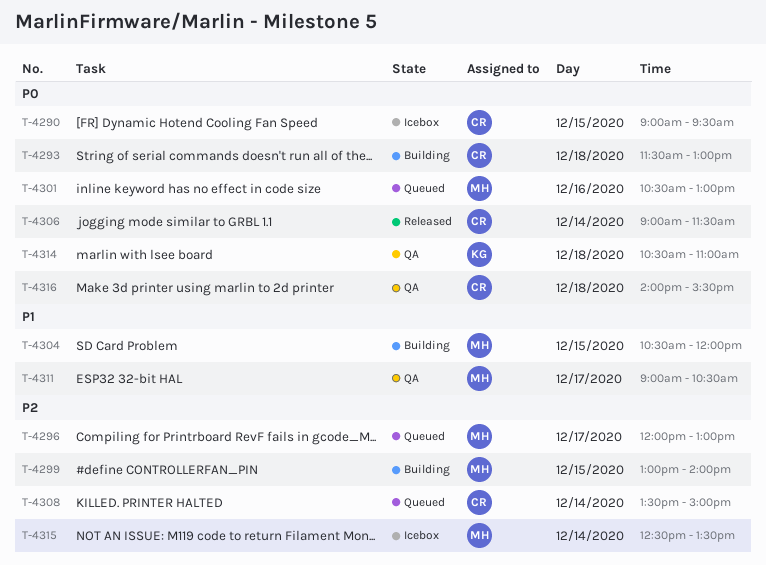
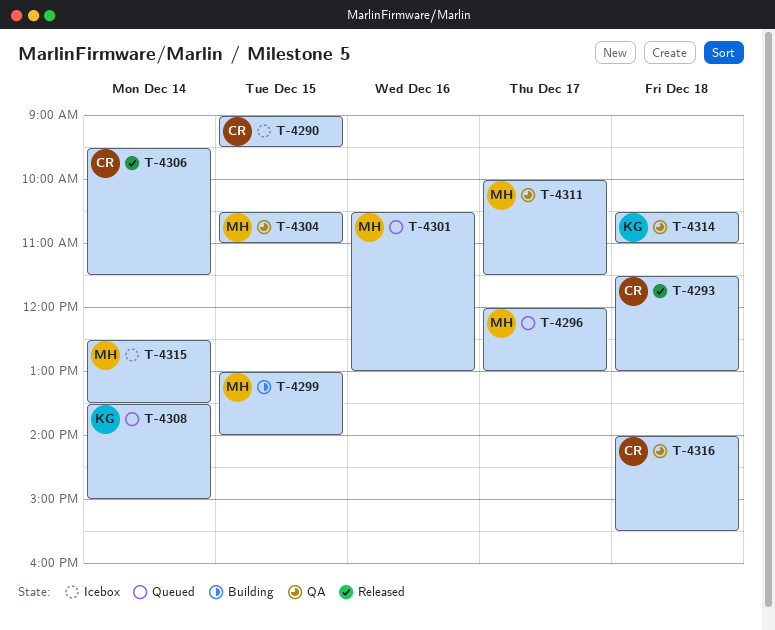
T-4293, status: Building -> Released
T-4304, status: Building -> QA
T-4304, ends: 12:00 -> 11:00
T-4306, begins: 09:00 -> 09:30
T-4308, owner: CR -> KG
T-4311, begins: 09:00 -> 10:00
T-4311, ends: 10:30 -> 11:30

